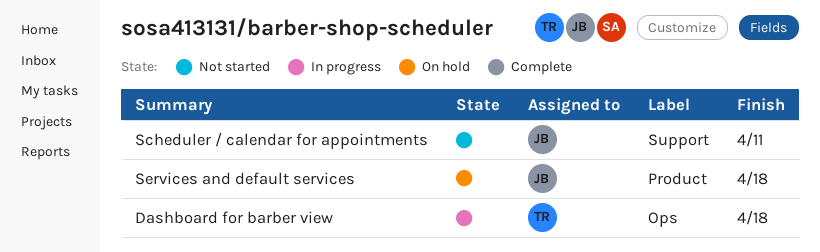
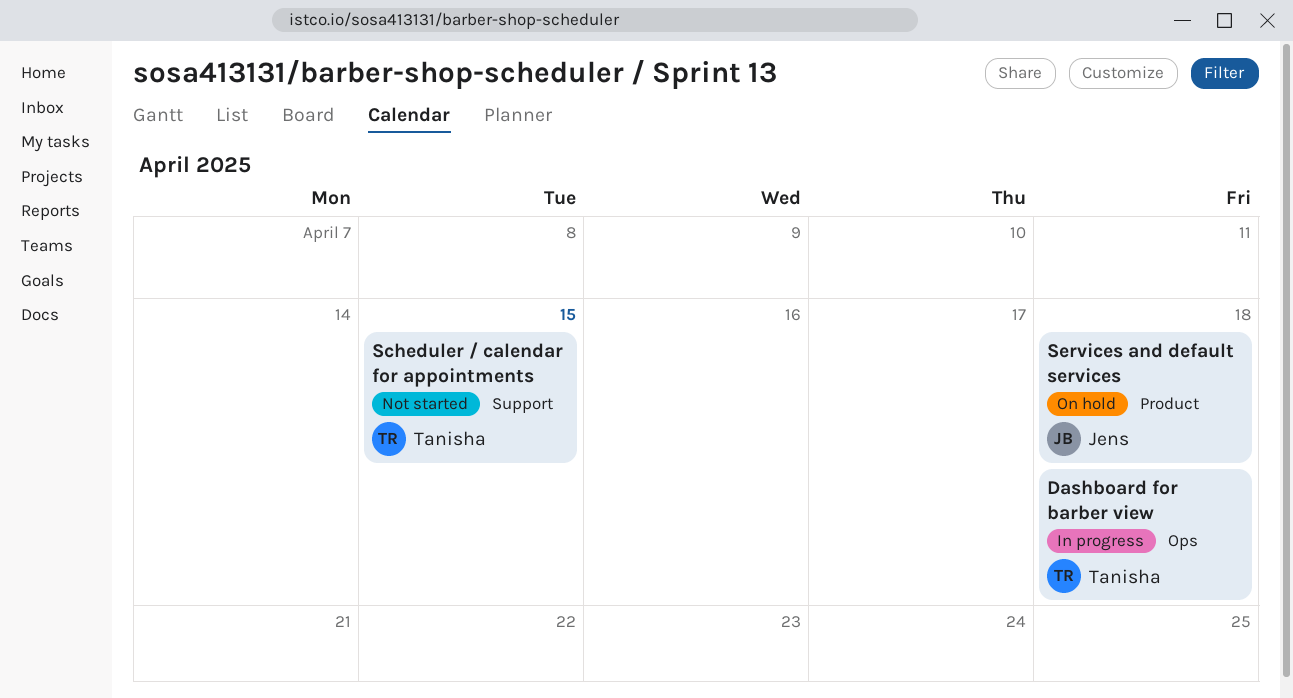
Scheduler / calendar for appointments, owner: Jens -> Tanisha
Scheduler / calendar for appointments, due: Apr 11 -> Apr 15

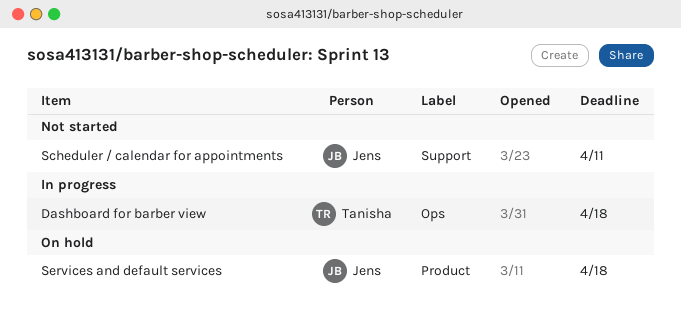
Scheduler / calendar for appointments, owner: Tanisha -> Jens
Scheduler / calendar for appointments, due: Apr 15 -> Apr 11

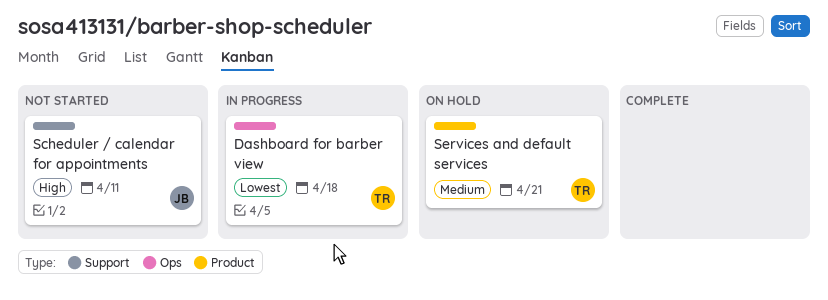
Services and default services, owner: Jens -> Tanisha
Services and default services, due: Apr 18 -> Apr 21

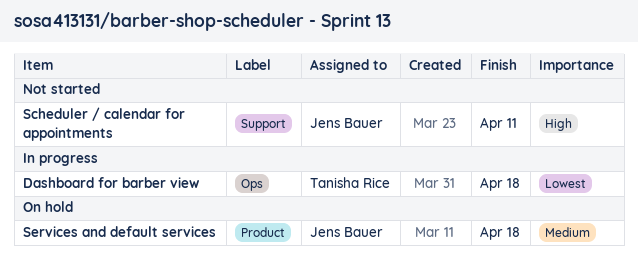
Services and default services, owner: Tanisha Rice -> Jens Bauer
Services and default services, due: Apr 21 -> Apr 18

